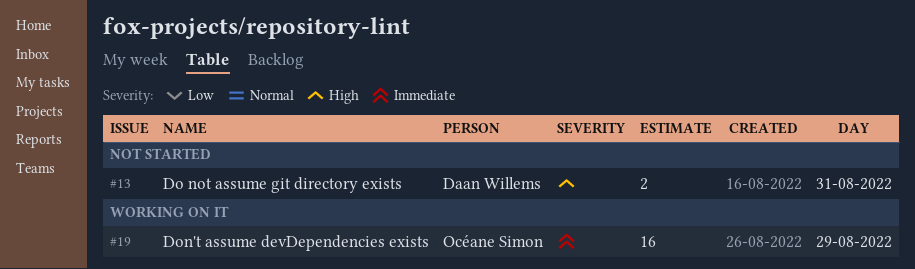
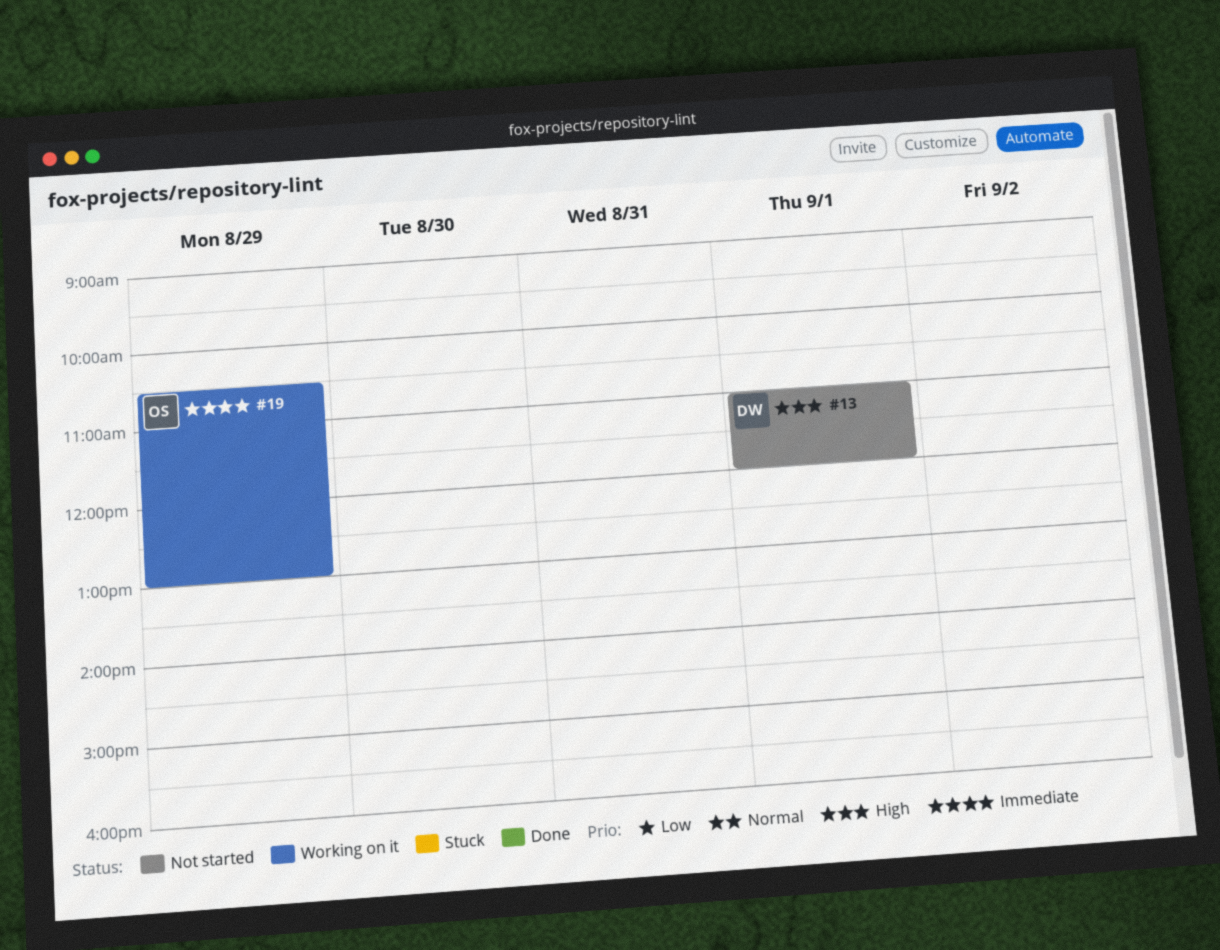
#13, day: Aug 31 -> Sep 1

